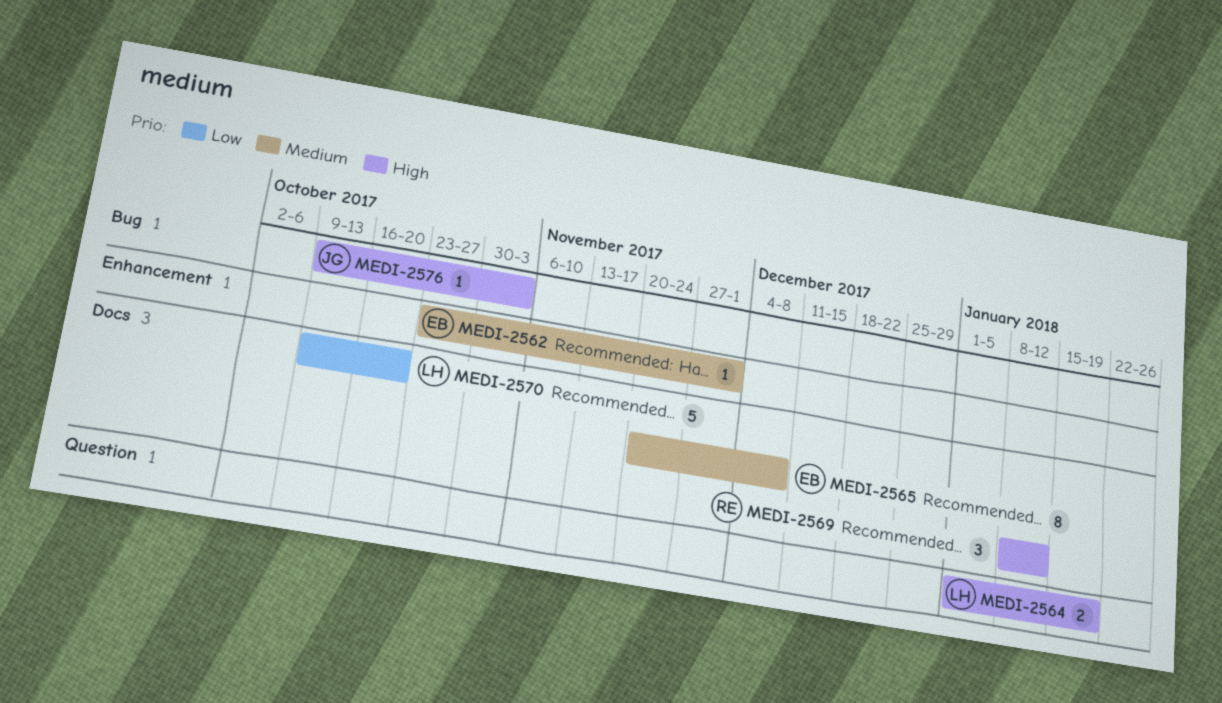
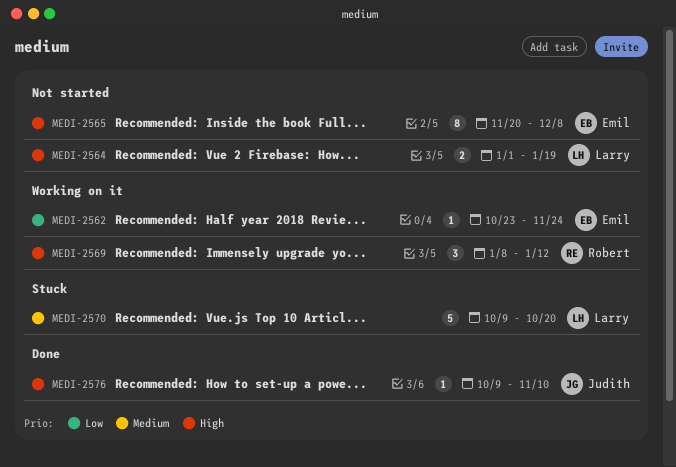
MEDI-2562, priority: Medium -> Low
MEDI-2562, due: Dec 1 -> Nov 24
MEDI-2565, priority: Medium -> High
MEDI-2570, priority: Low -> Medium
MEDI-2576, due: Nov 3 -> Nov 10

